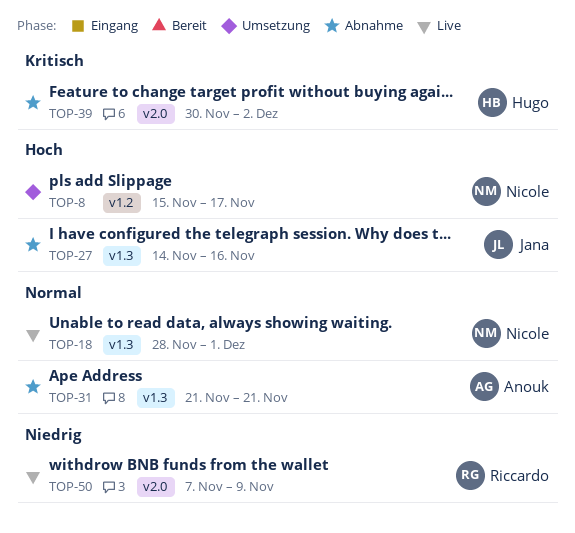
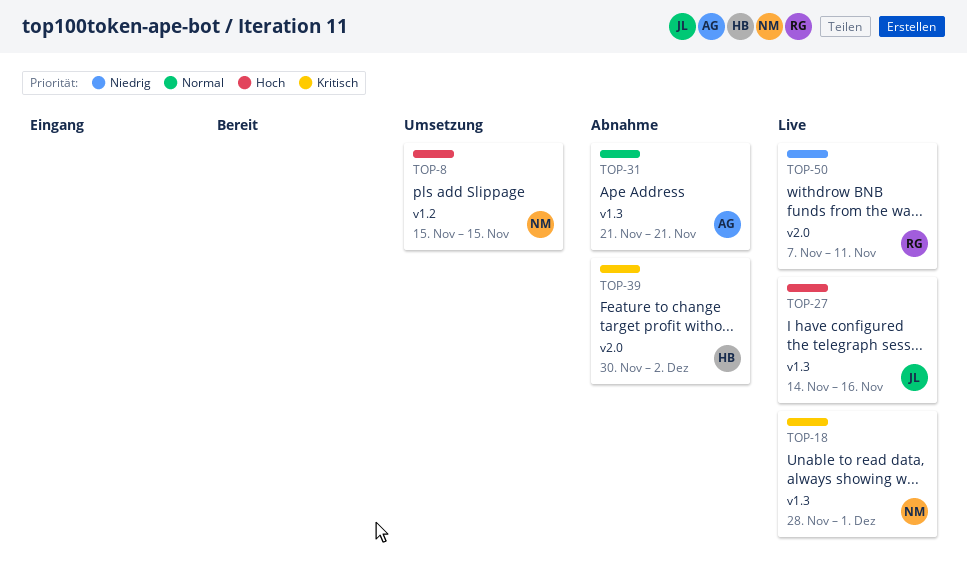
TOP-8, due: Nov 17 -> Nov 15
TOP-18, priority: Normal -> Kritisch
TOP-27, status: Abnahme -> Live
TOP-50, due: Nov 9 -> Nov 11

